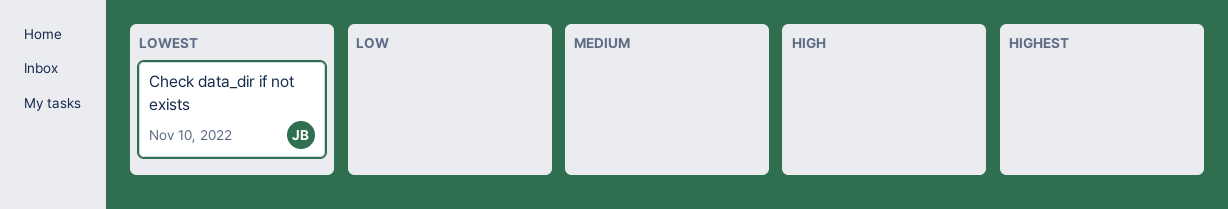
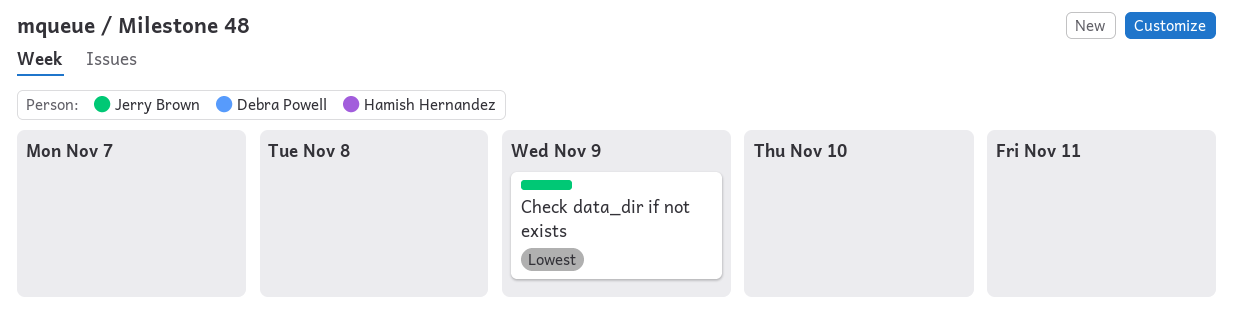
Check data_dir if not exists, due: Nov 10 -> Nov 9

